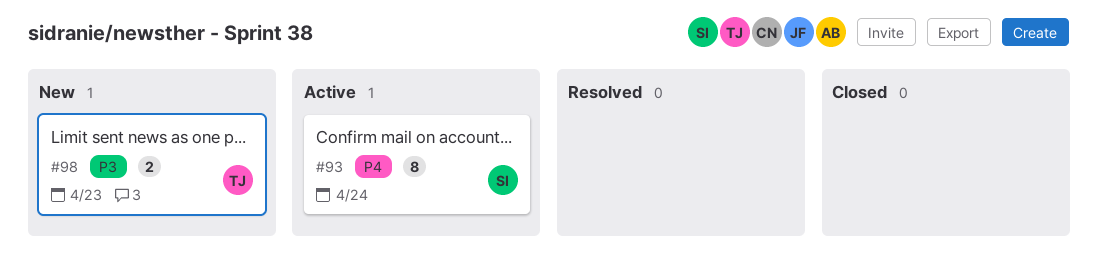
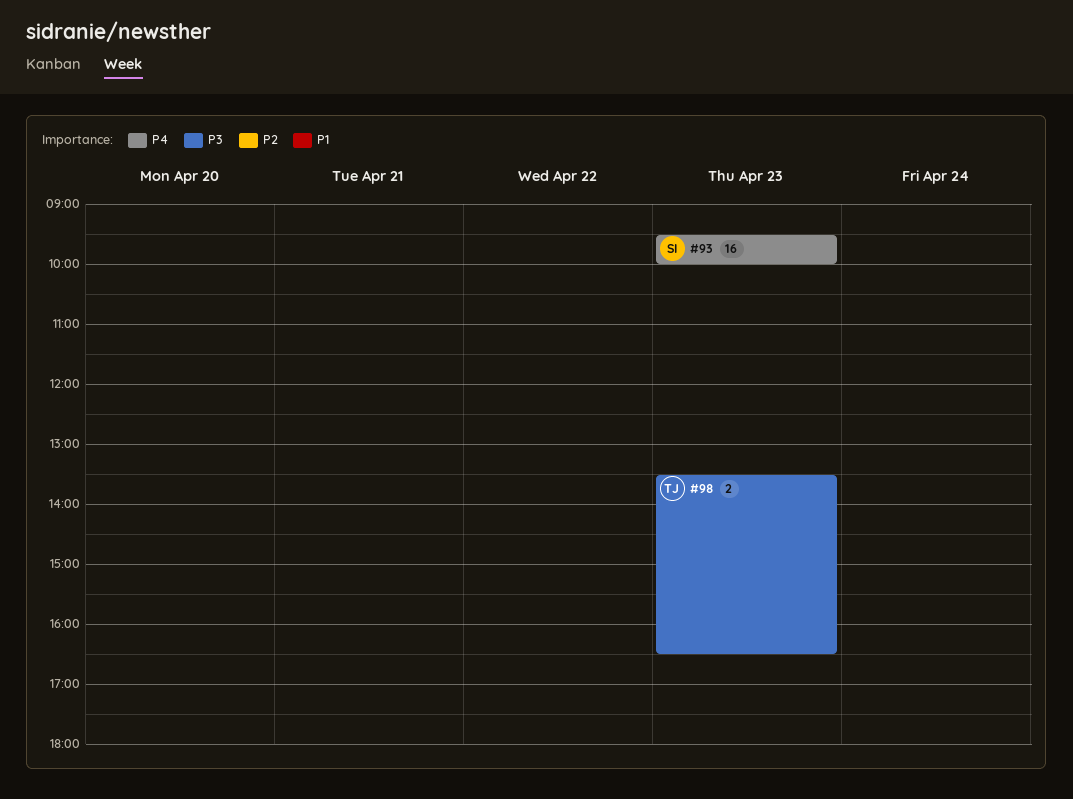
#93, estimate: 8 -> 16
#93, day: Apr 24 -> Apr 23

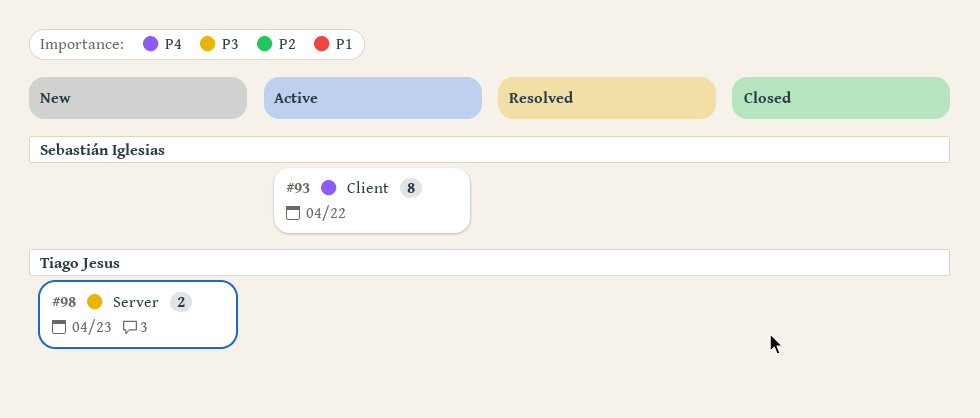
#93, estimate: 16 -> 8
#93, day: Apr 23 -> Apr 22

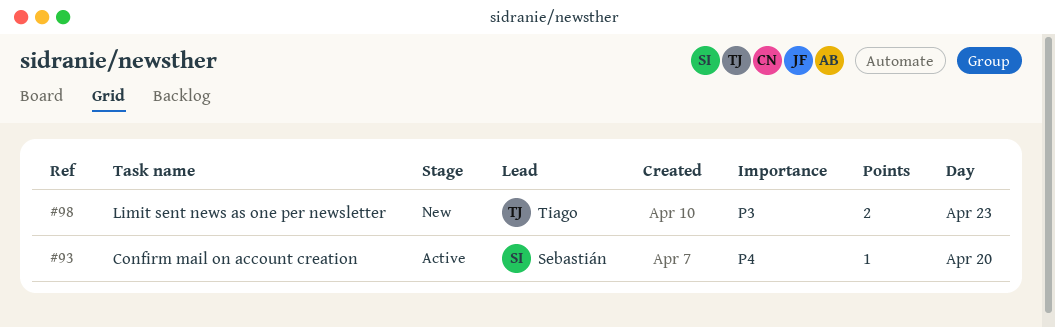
#93, estimate: 8 -> 1
#93, day: Apr 22 -> Apr 20

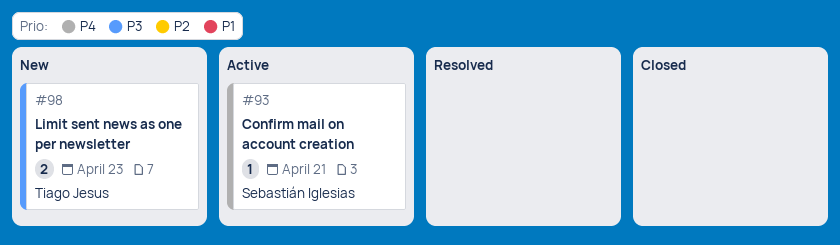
#93, day: Apr 20 -> Apr 21

